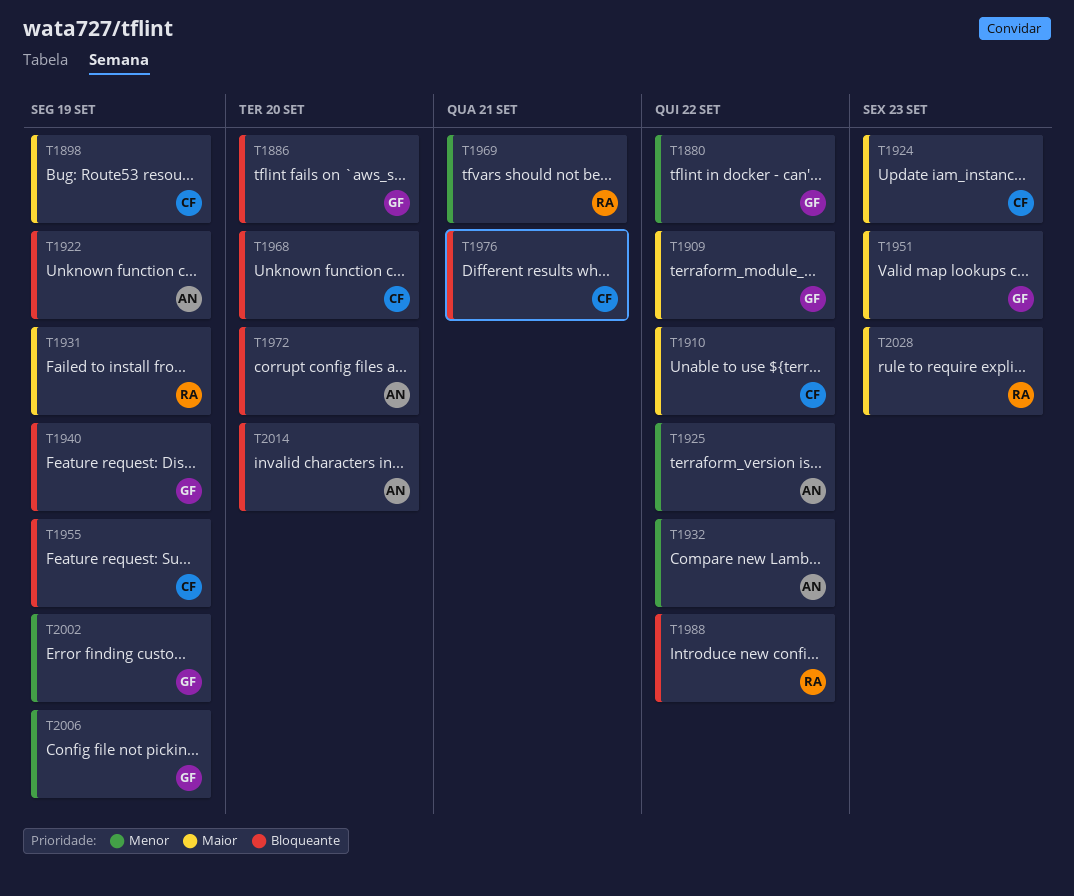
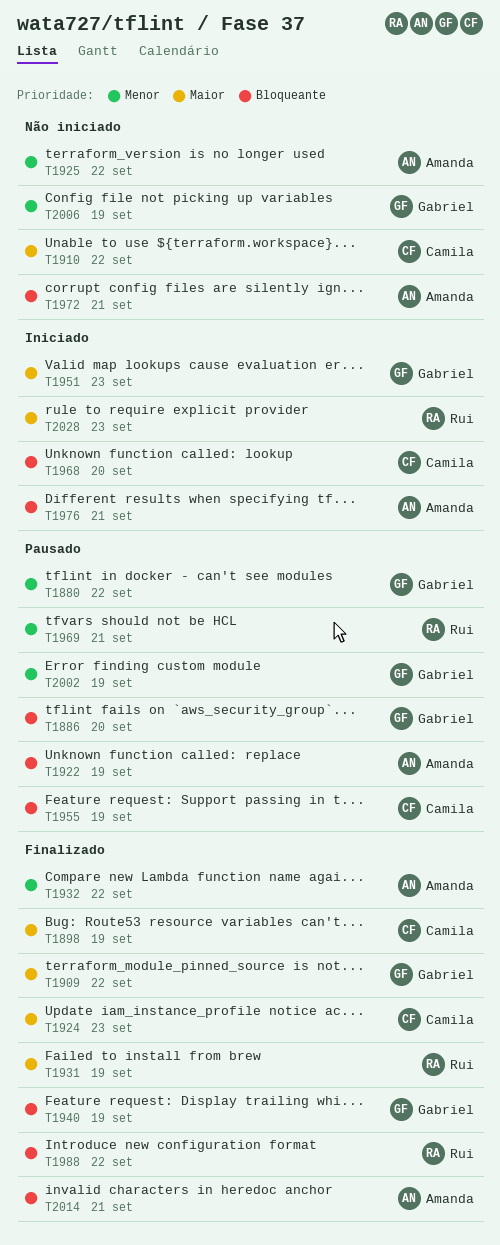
T1972, due: Sep 20 -> Sep 21
T1976, owner: Camila -> Amanda
T2014, due: Sep 20 -> Sep 21

